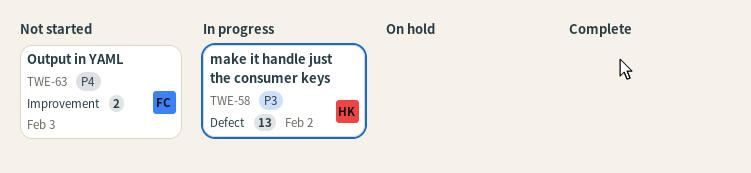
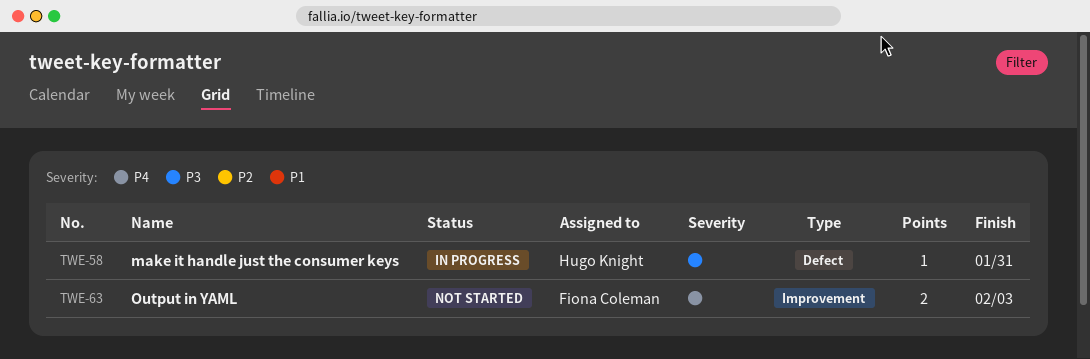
TWE-58, estimate: 13 -> 1
TWE-58, due: Feb 2 -> Jan 31

